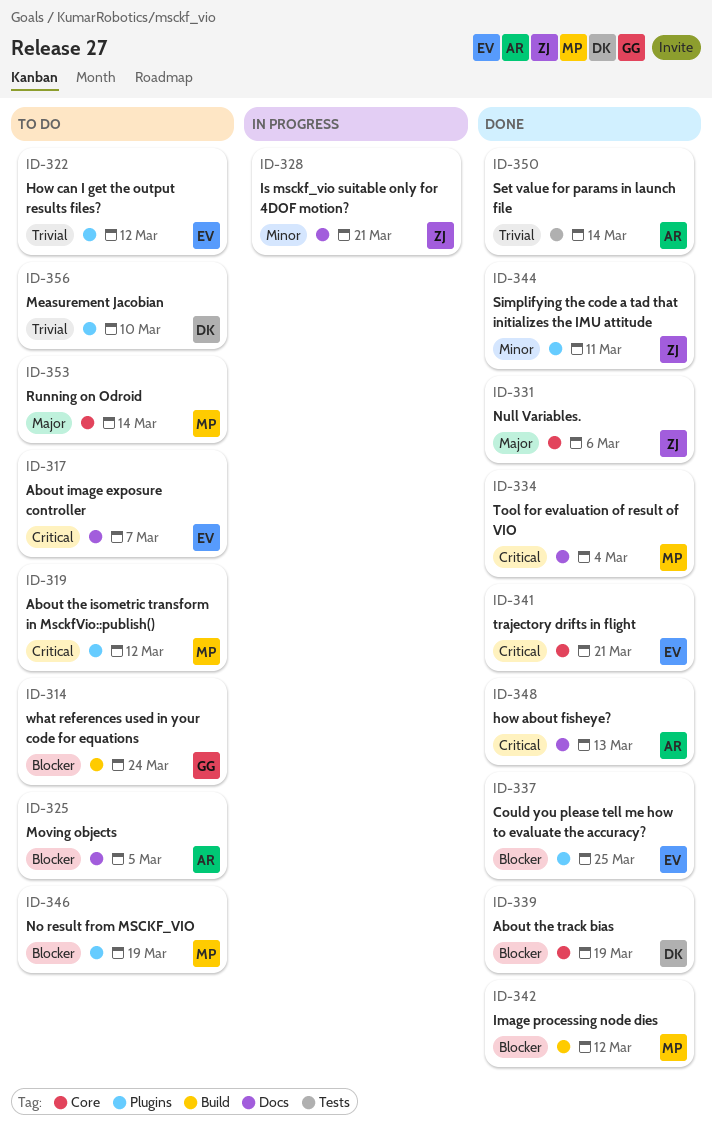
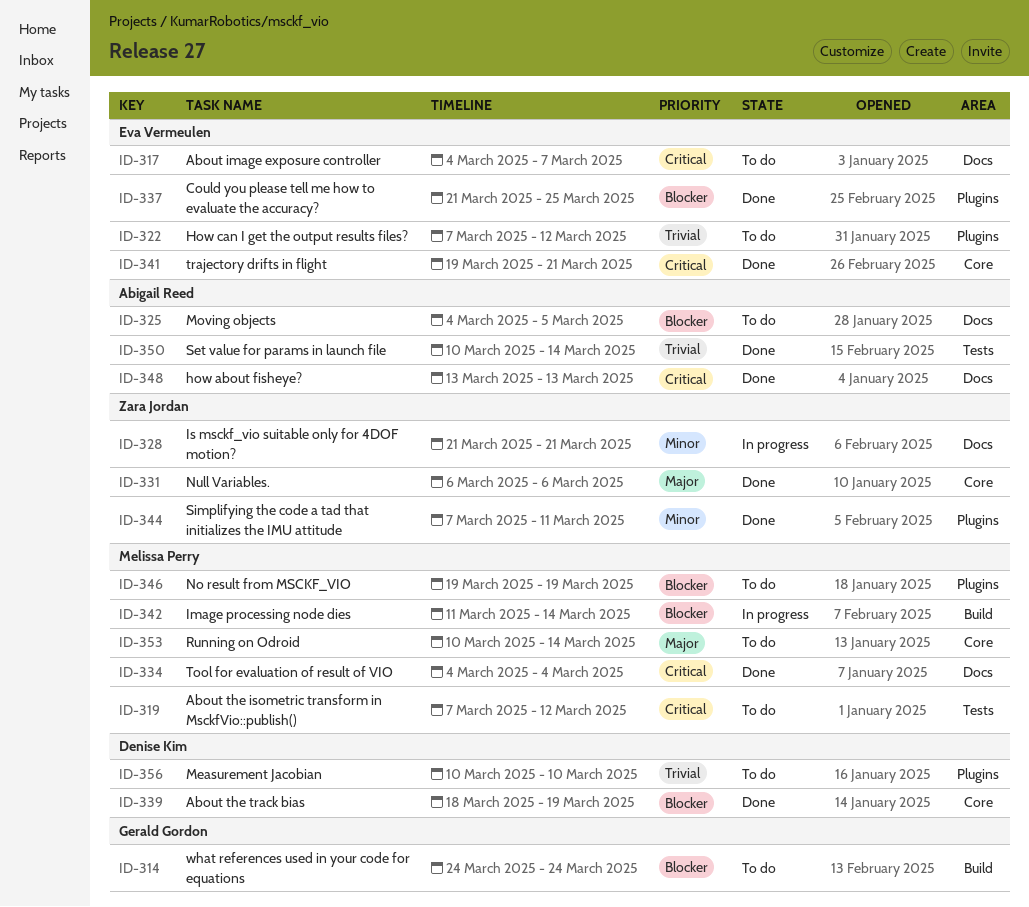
ID-319, label: Plugins -> Tests
ID-342, status: Done -> In progress
ID-342, due: Mar 12 -> Mar 14

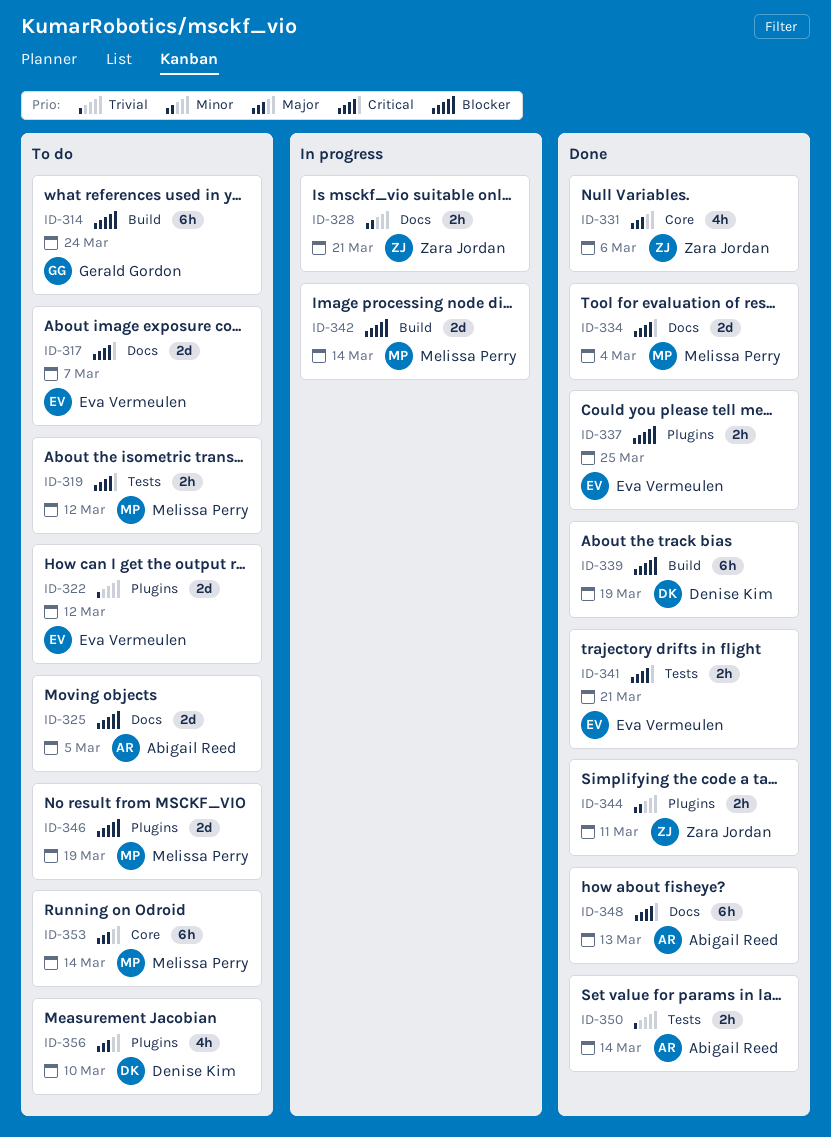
ID-339, label: Core -> Build
ID-341, label: Core -> Tests
ID-356, priority: Trivial -> Major

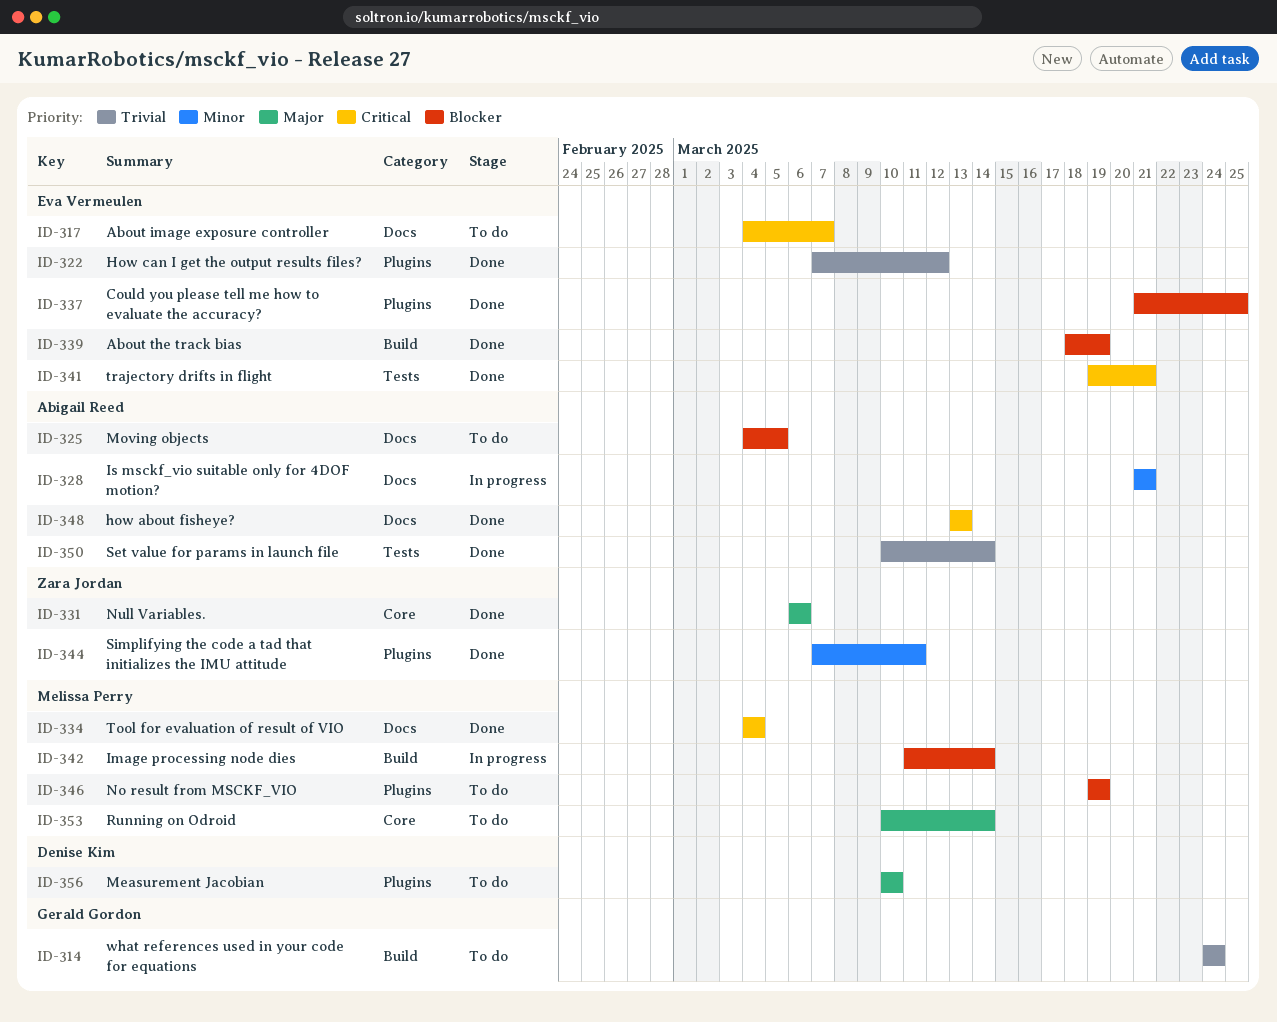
ID-314, priority: Blocker -> Trivial
ID-319: present -> none
ID-322, status: To do -> Done
ID-328, owner: Zara Jordan -> Abigail Reed
ID-339, owner: Denise Kim -> Eva Vermeulen

